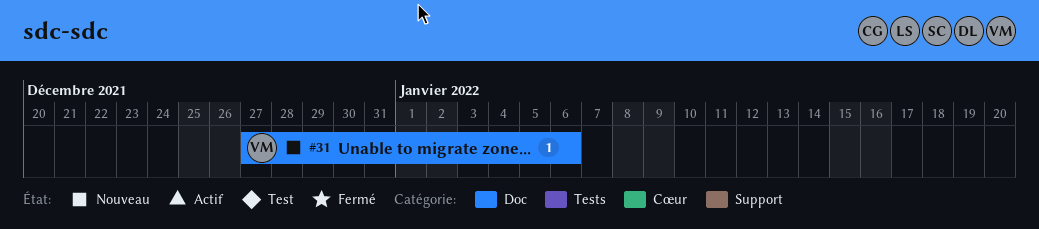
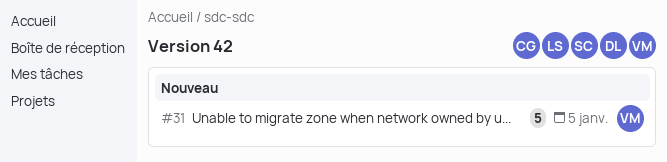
#31, estimate: 1 -> 5
#31, due: Jan 6 -> Jan 5

